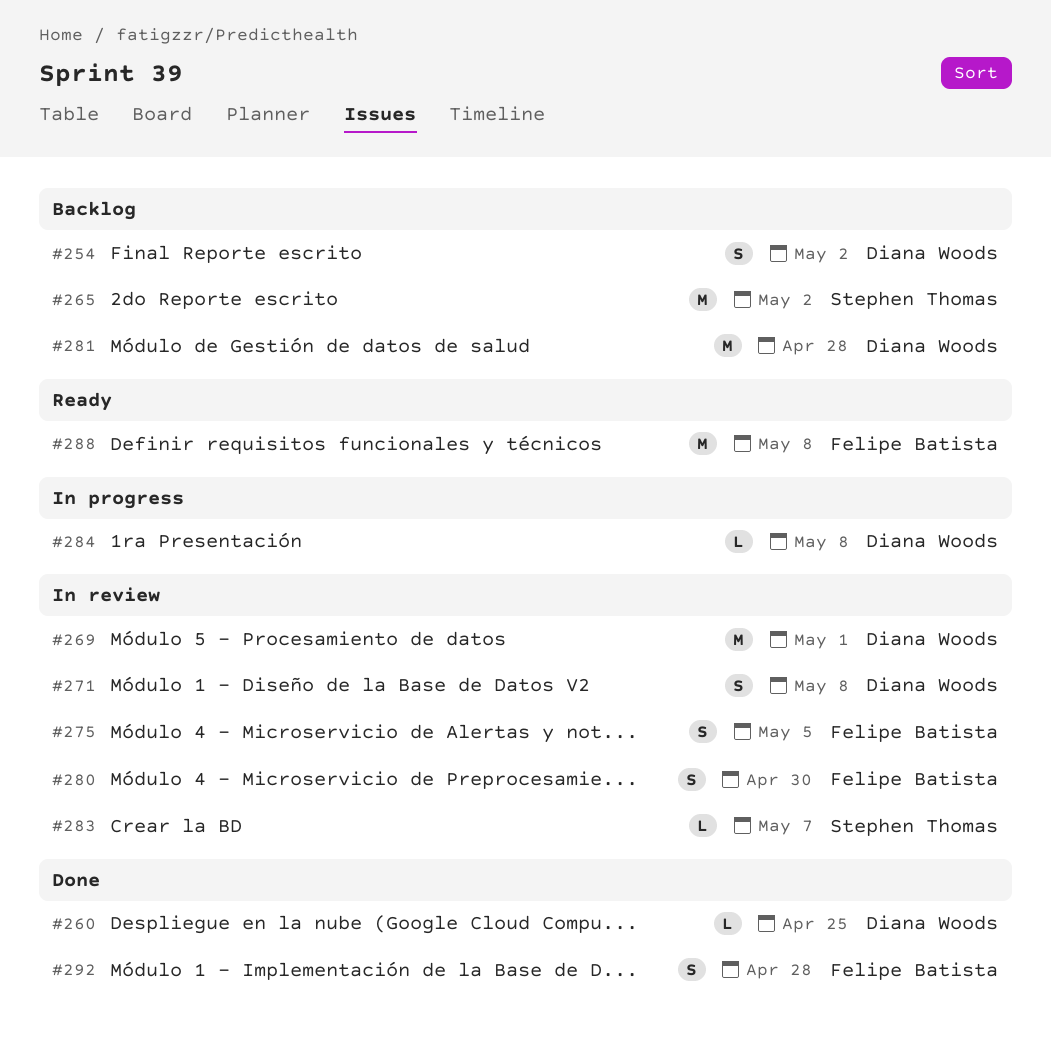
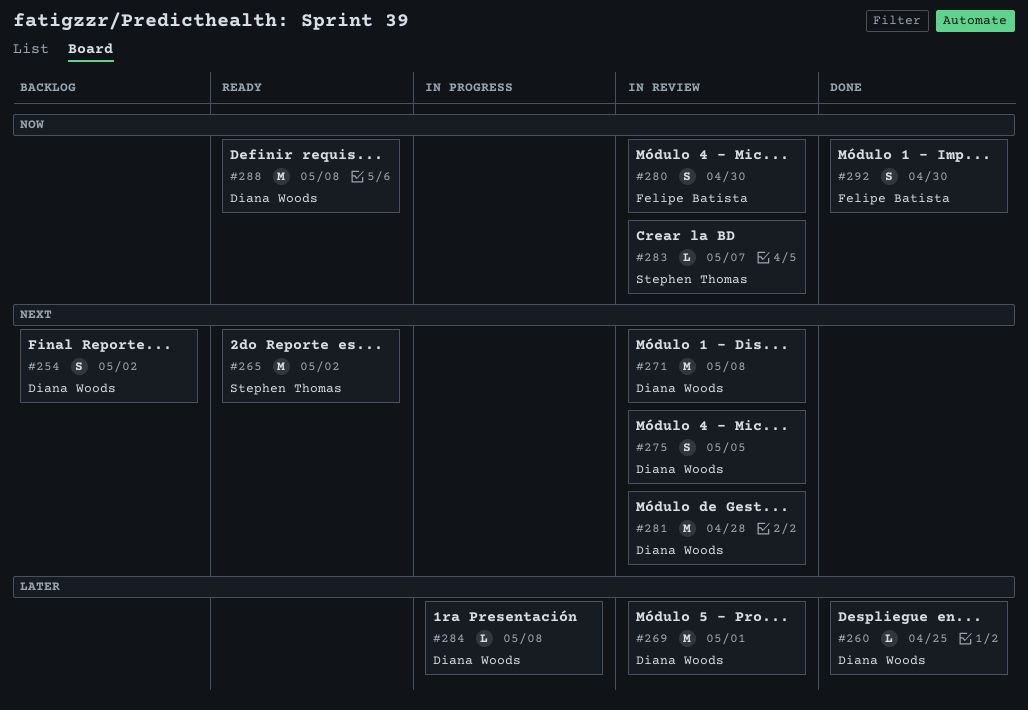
#265, status: Backlog -> Ready
#271, estimate: S -> M
#275, owner: Felipe Batista -> Diana Woods
#281, status: Backlog -> In review
#288, owner: Felipe Batista -> Diana Woods
#292, due: Apr 28 -> Apr 30

